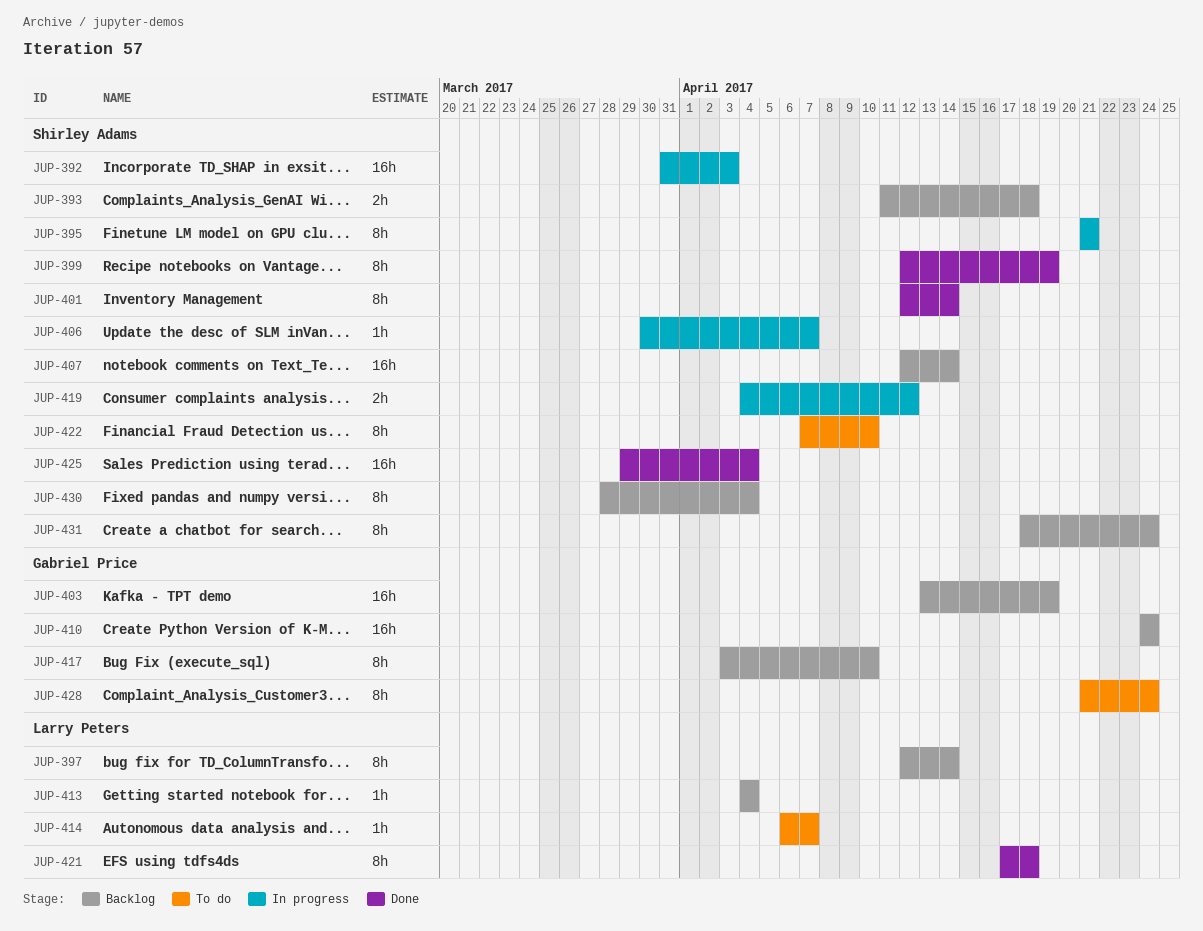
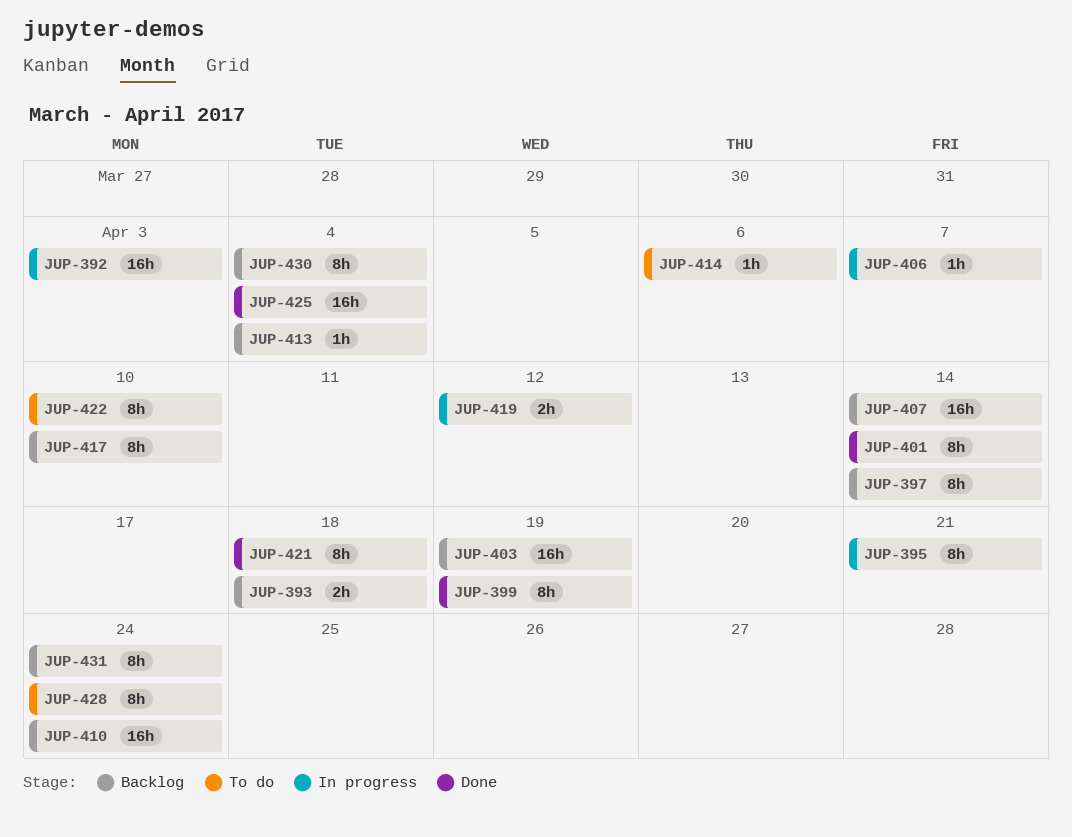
JUP-414, due: Apr 7 -> Apr 6

